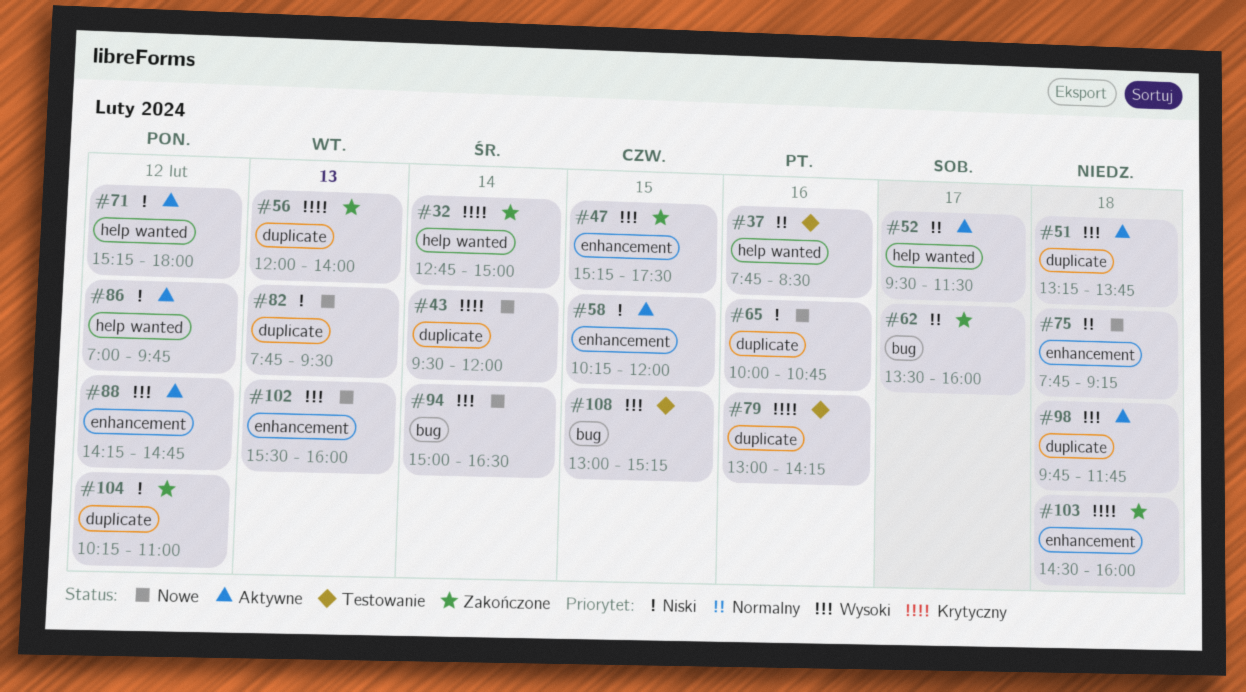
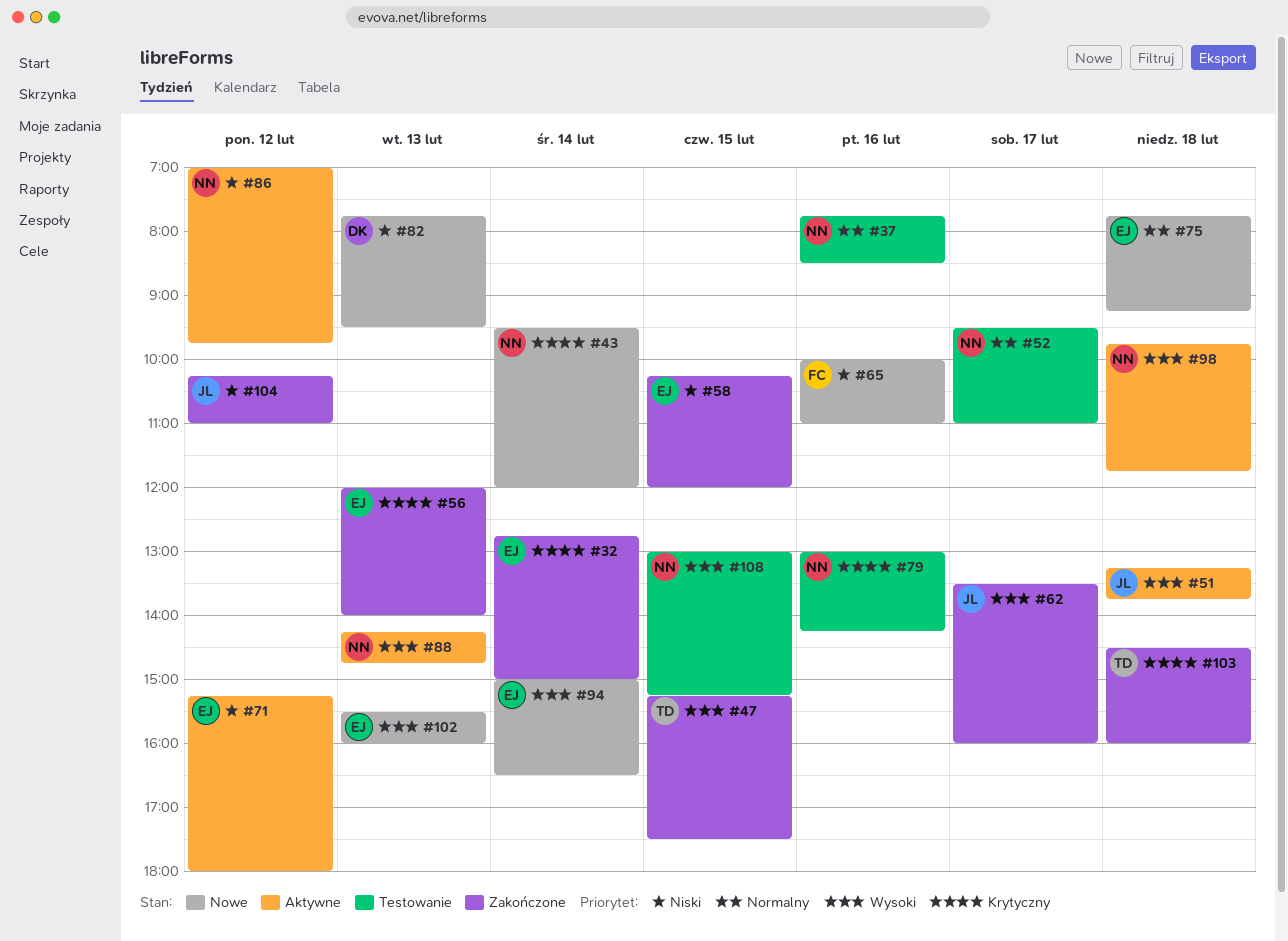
#52, status: Aktywne -> Testowanie
#52, ends: 11:30 -> 11:00
#58, status: Aktywne -> Zakończone
#62, priority: Normalny -> Wysoki
#65, ends: 10:45 -> 11:00
#88, day: Feb 12 -> Feb 13

